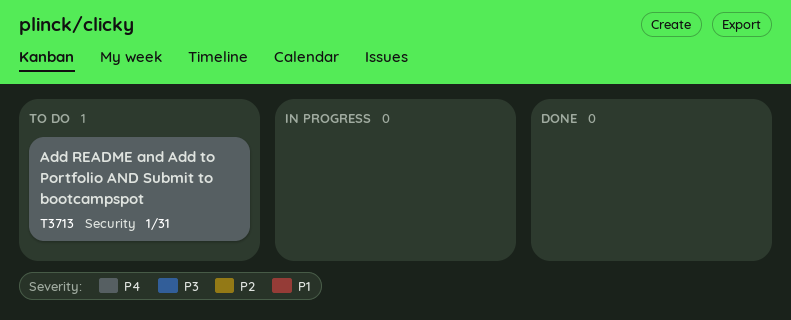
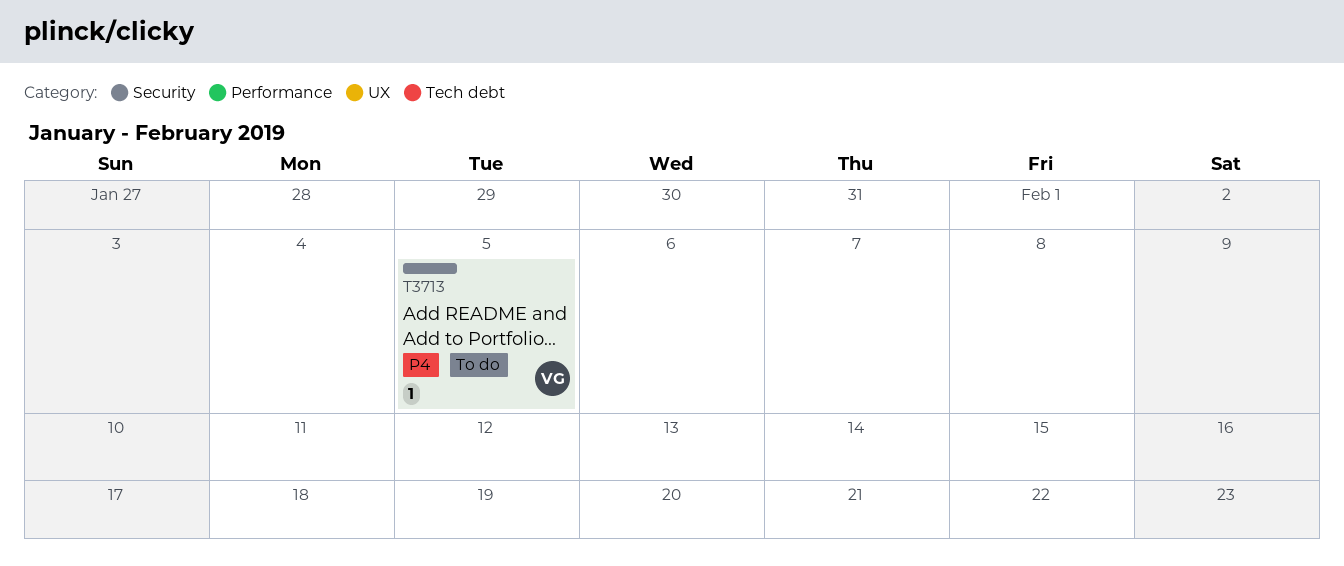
T3713, due: Jan 31 -> Feb 5

